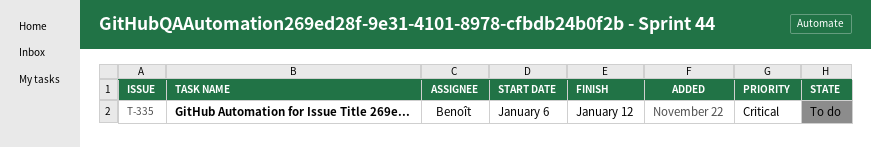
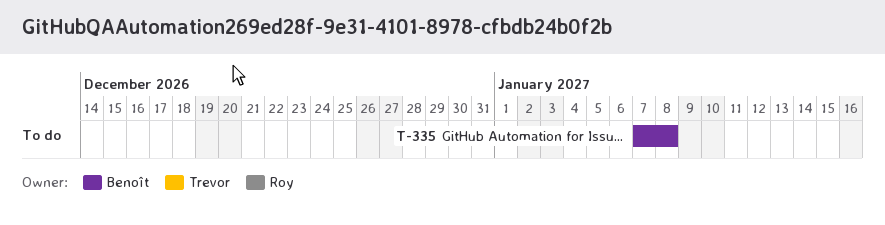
T-335, start: Jan 6 -> Jan 7
T-335, due: Jan 12 -> Jan 8

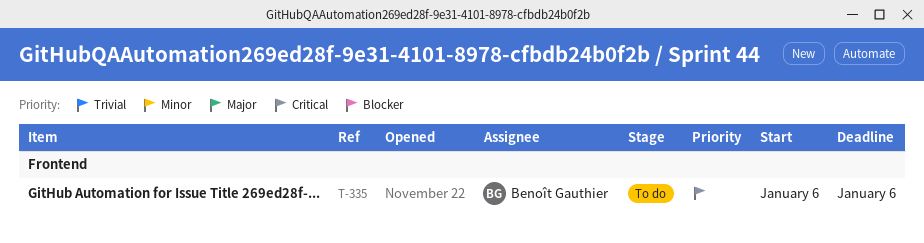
T-335, start: Jan 7 -> Jan 6
T-335, due: Jan 8 -> Jan 6

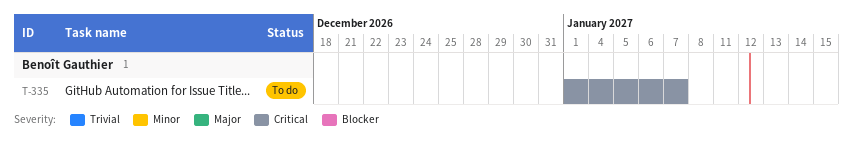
T-335, start: Jan 6 -> Jan 1
T-335, due: Jan 6 -> Jan 7

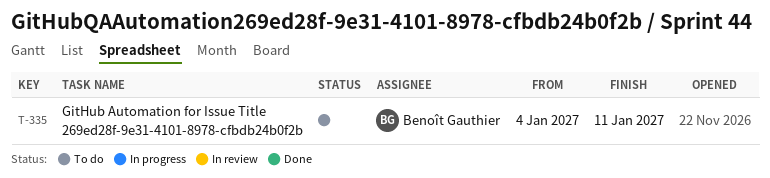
T-335, start: Jan 1 -> Jan 4
T-335, due: Jan 7 -> Jan 11

